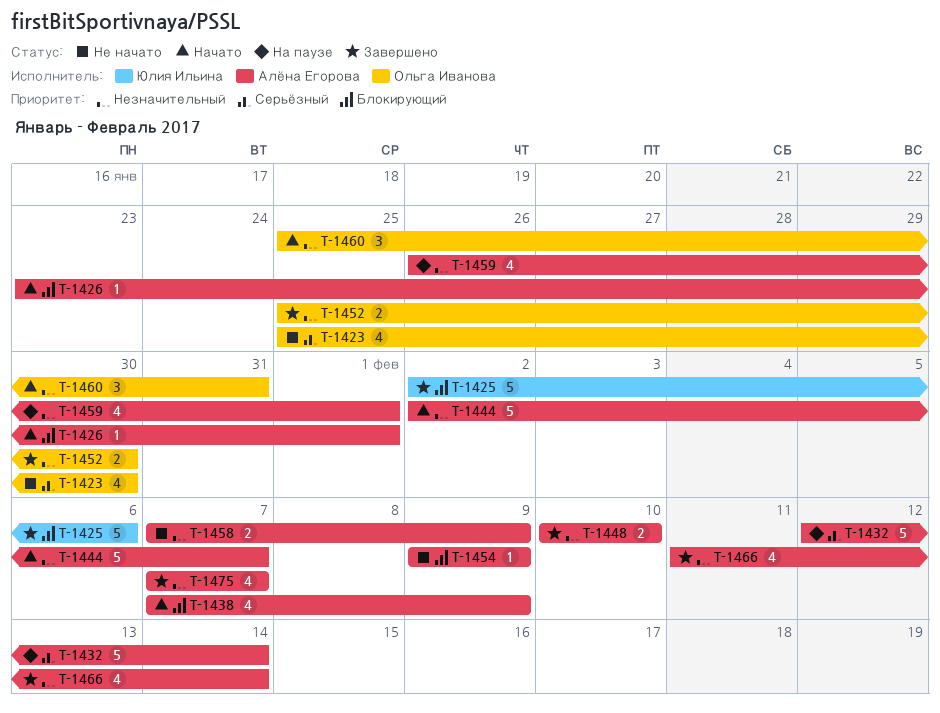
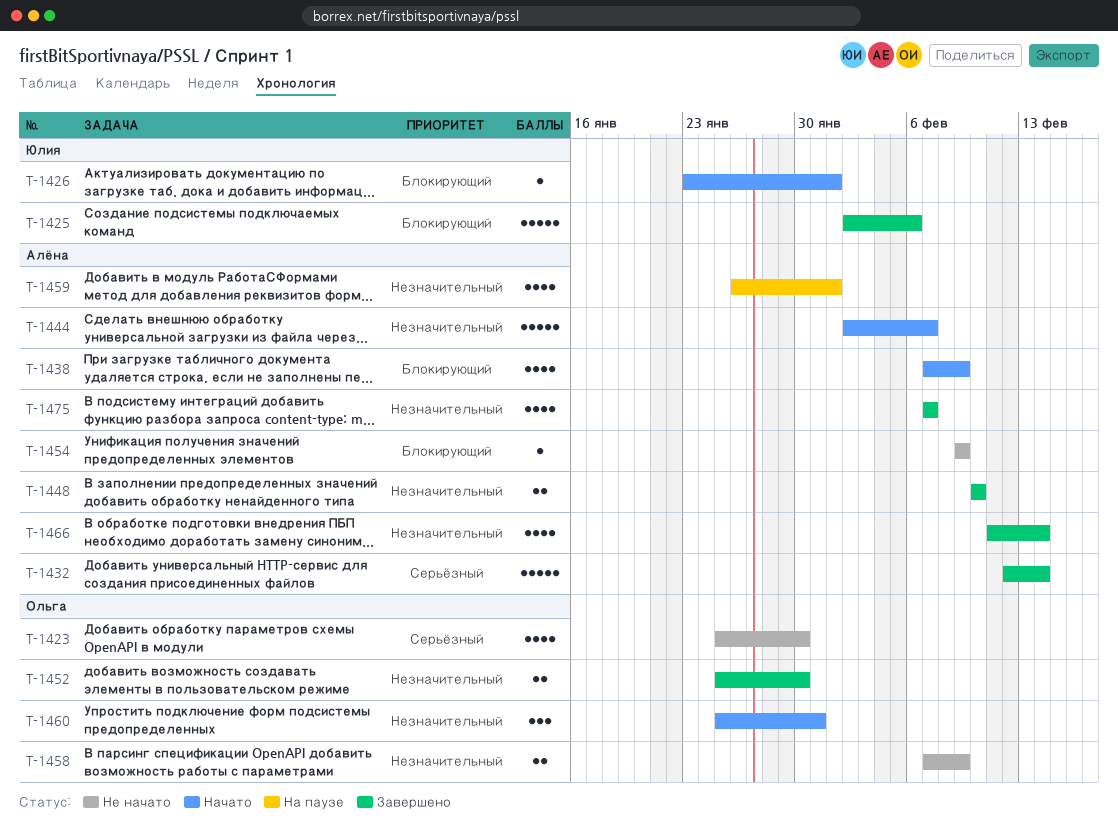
T-1426, owner: Алёна Егорова -> Юлия Ильина
T-1432, status: На паузе -> Завершено
T-1458, owner: Алёна Егорова -> Ольга Иванова

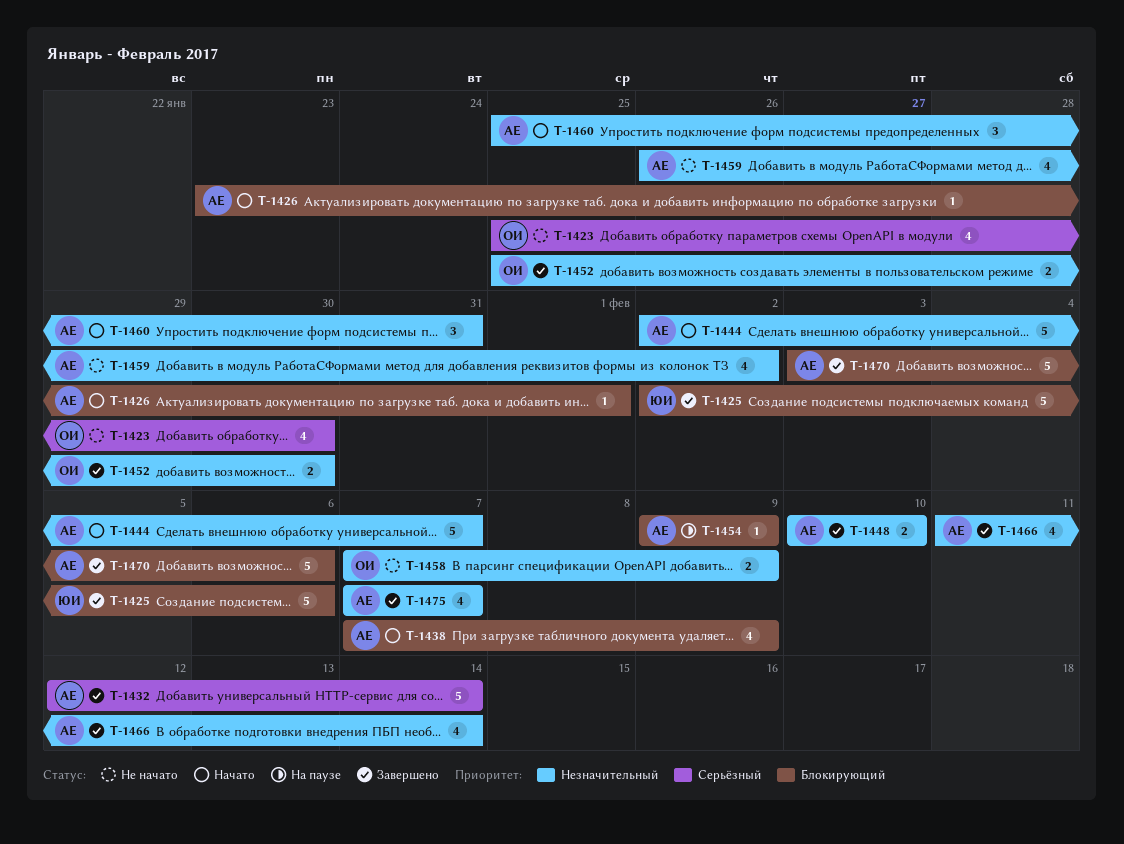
T-1426, owner: Юлия -> Алёна
T-1454, status: Не начато -> На паузе
T-1459, status: На паузе -> Не начато
T-1459, due: Feb 1 -> Feb 2
T-1460, owner: Ольга -> Алёна
T-1470: none -> present

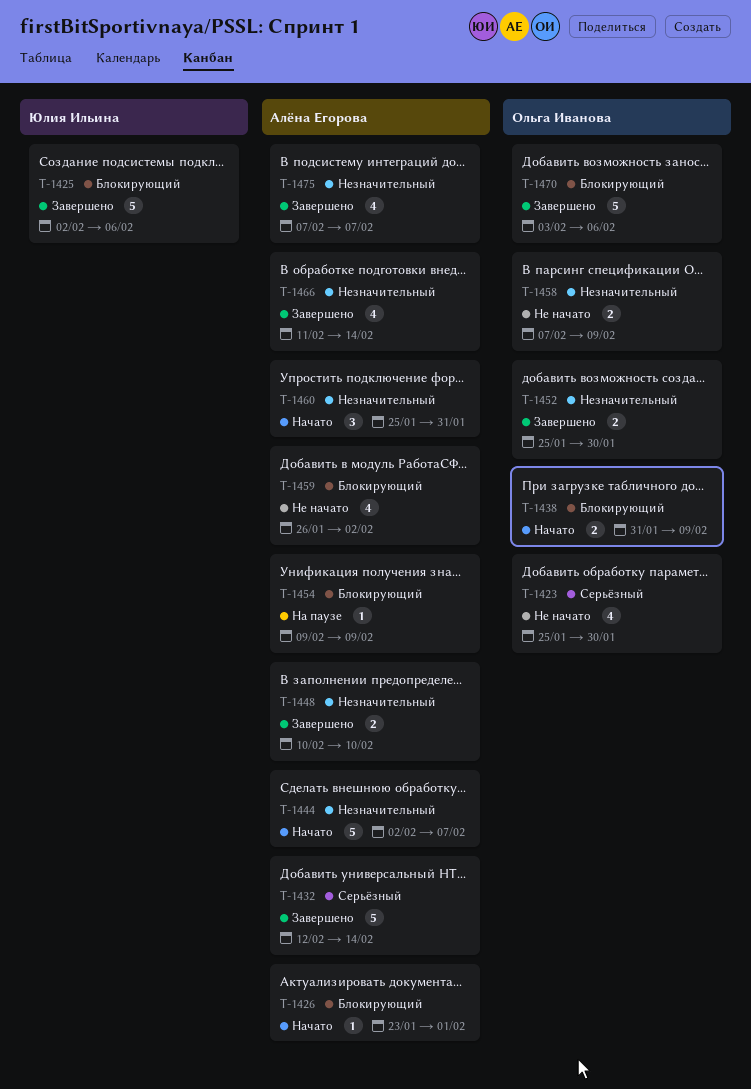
T-1438, owner: Алёна Егорова -> Ольга Иванова
T-1438, estimate: 4 -> 2
T-1438, start: Feb 7 -> Jan 31
T-1459, priority: Незначительный -> Блокирующий
T-1470, owner: Алёна Егорова -> Ольга Иванова

